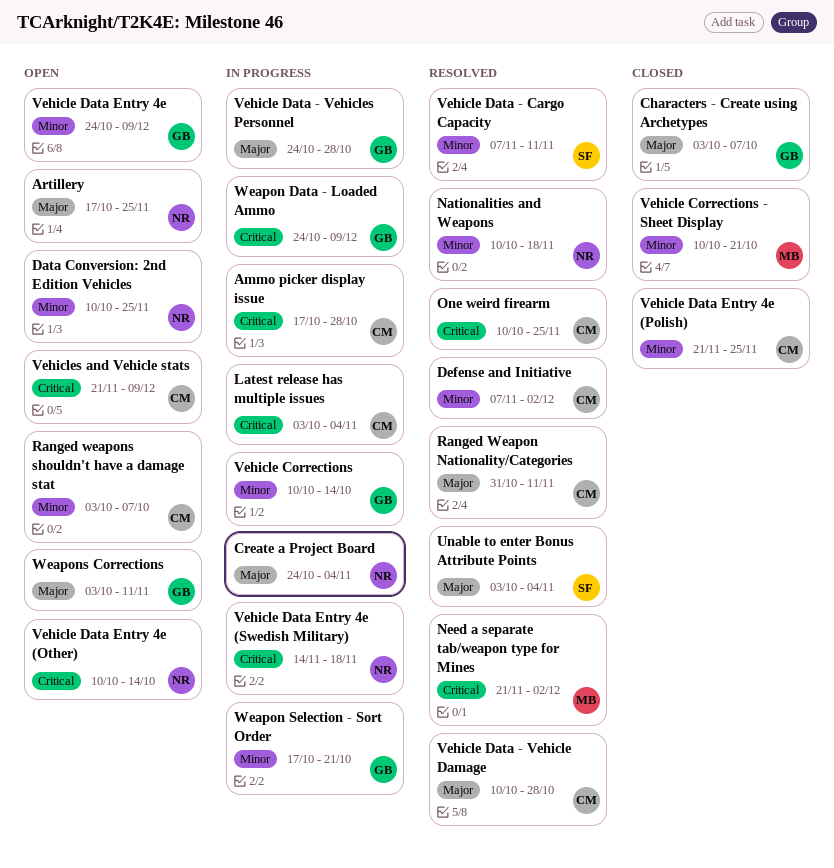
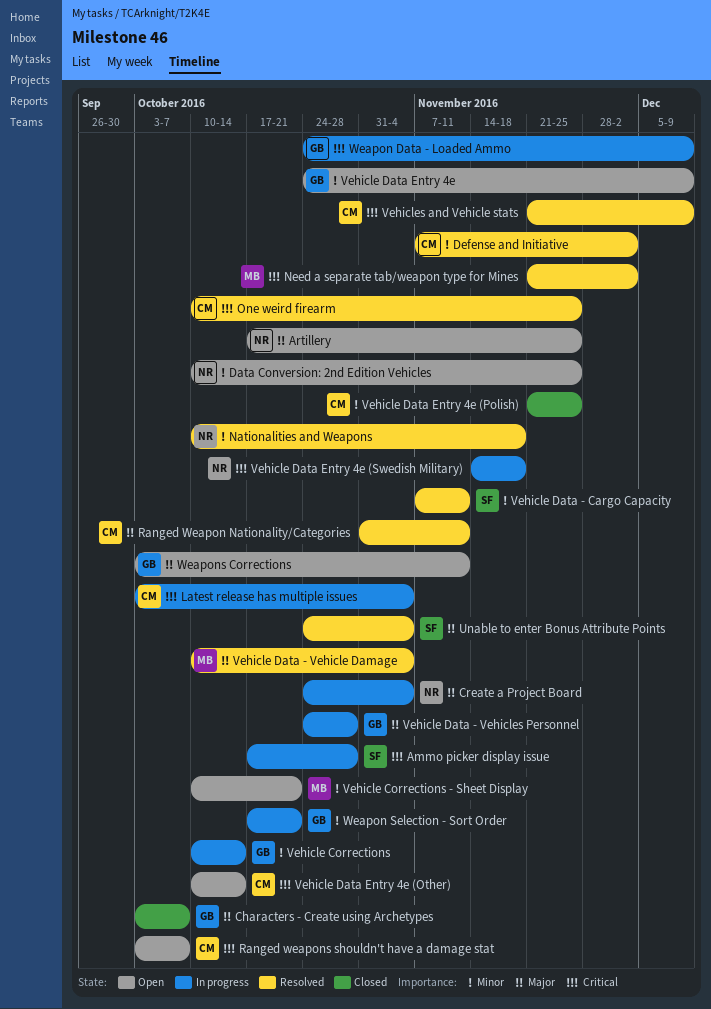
Ammo picker display issue, owner: CM -> SF
Ranged weapons shouldn't have a damage stat, priority: Minor -> Critical
Unable to enter Bonus Attribute Points, start: Oct 3 -> Oct 24
Vehicle Corrections - Sheet Display, status: Closed -> Open
Vehicle Data - Vehicle Damage, owner: CM -> MB
Vehicle Data - Vehicle Damage, due: Oct 28 -> Nov 4
Vehicle Data Entry 4e (Other), owner: NR -> CM
Vehicles and Vehicle stats, status: Open -> Resolved

